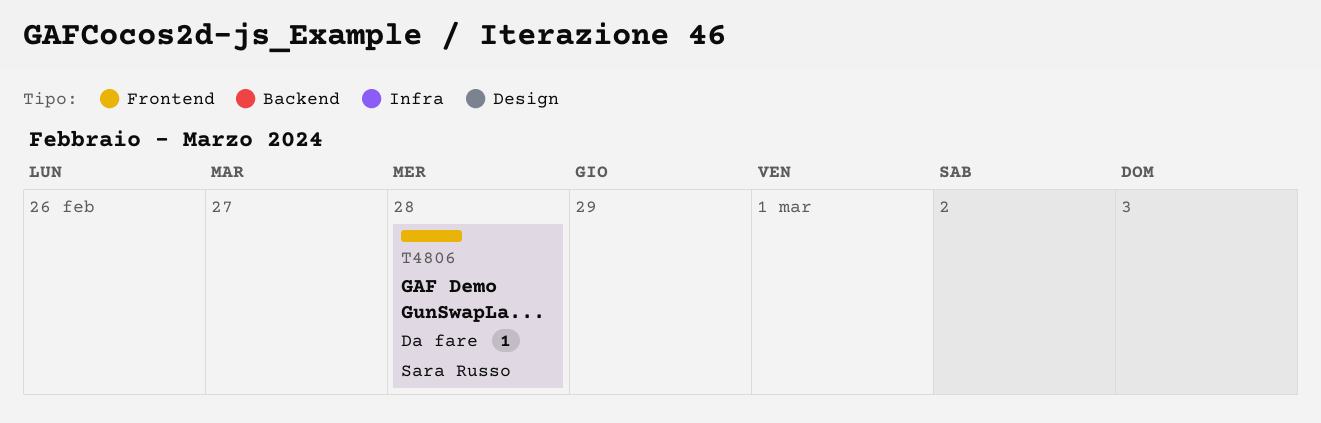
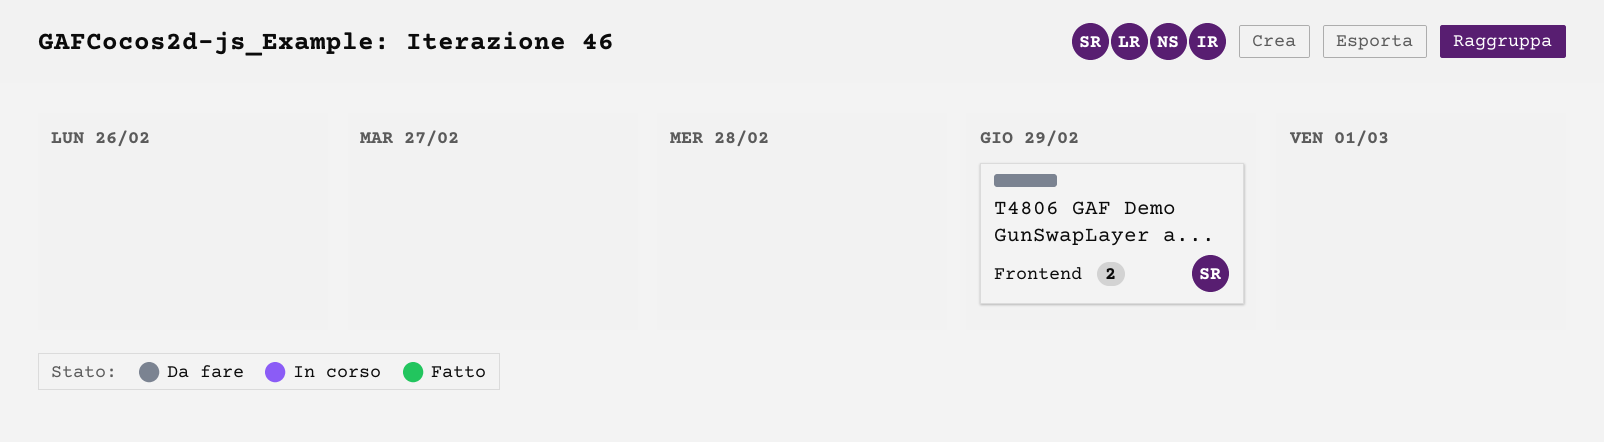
T4806, estimate: 1 -> 2
T4806, due: Feb 28 -> Feb 29

